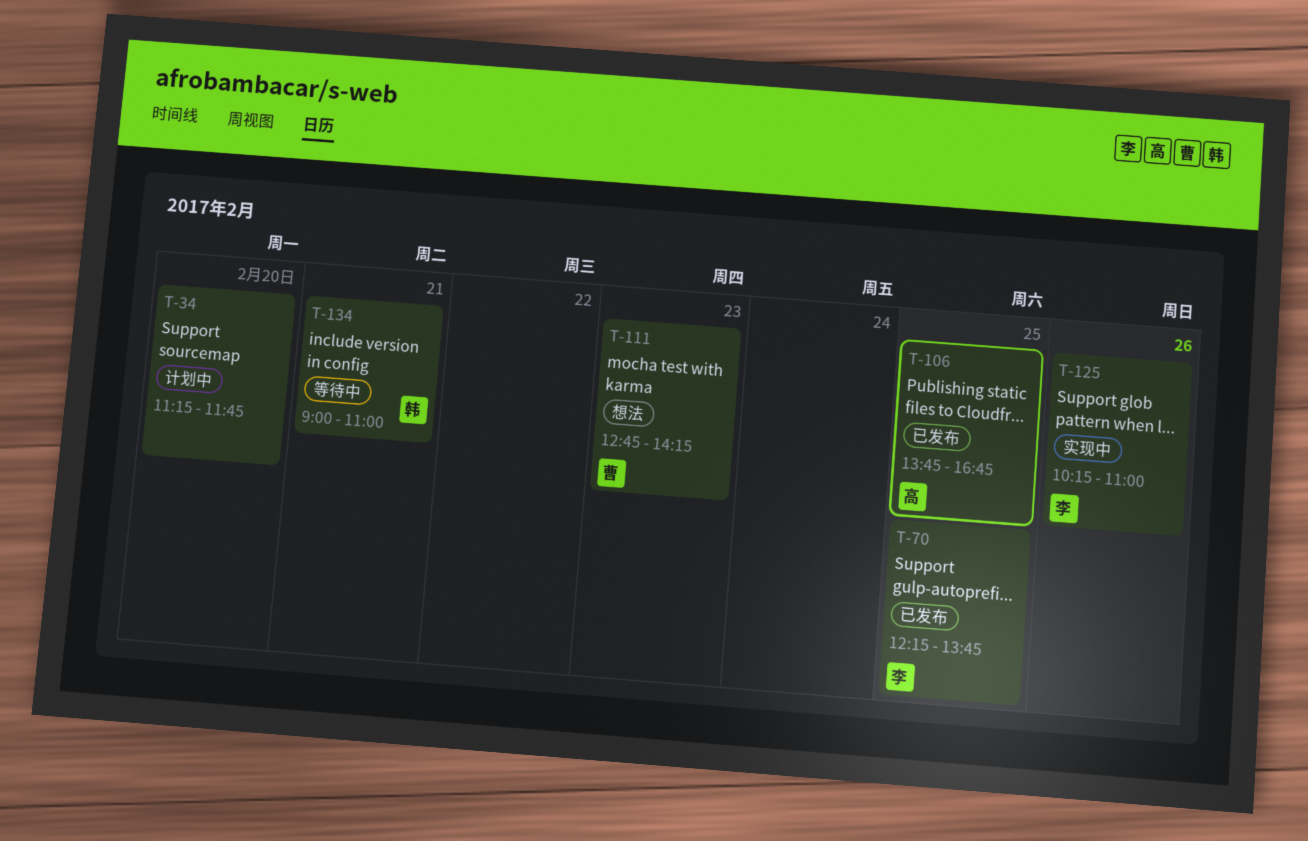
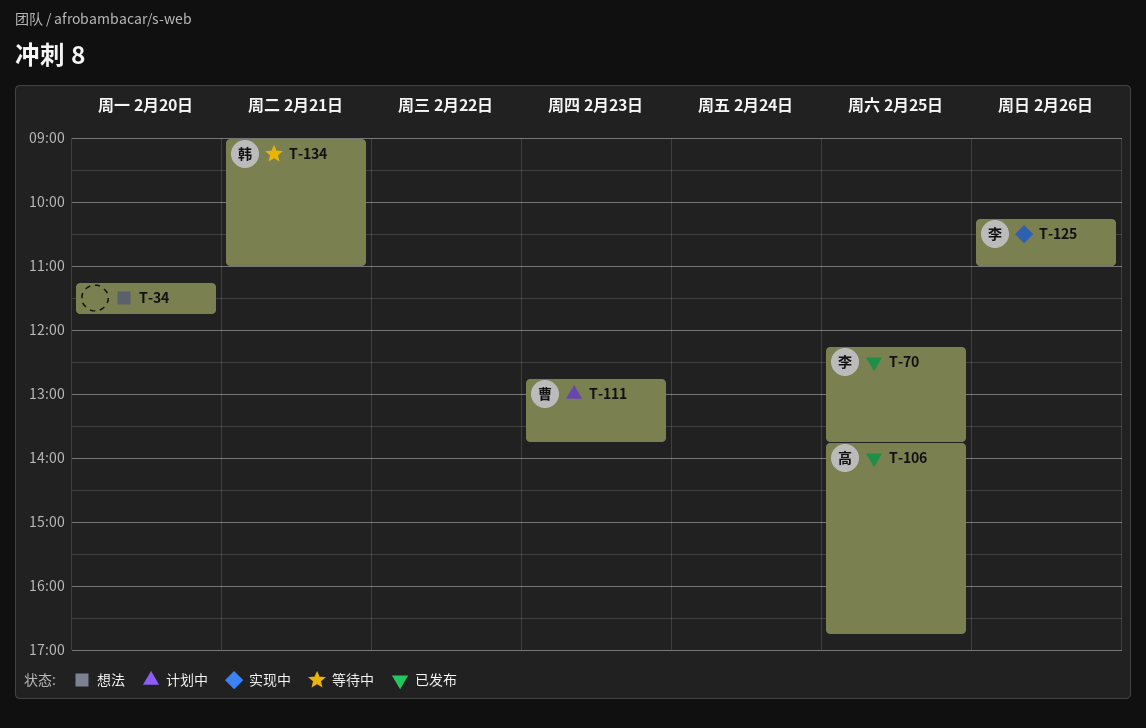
T-34, status: 计划中 -> 想法
T-111, status: 想法 -> 计划中
T-111, ends: 14:15 -> 13:45

